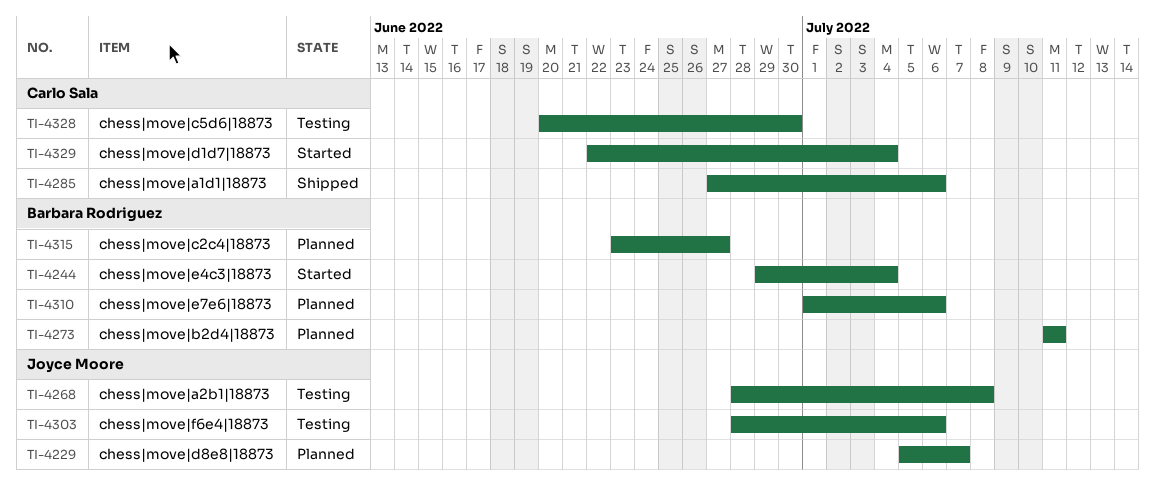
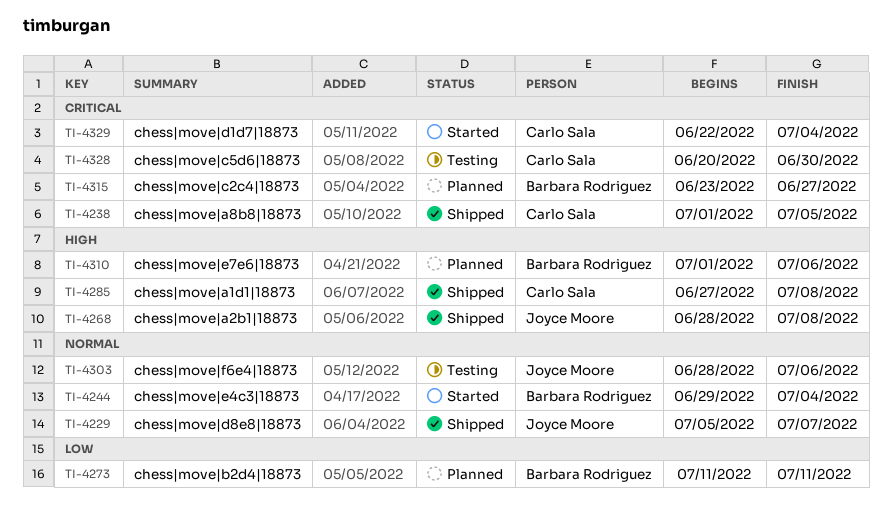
TI-4229, status: Planned -> Shipped
TI-4238: none -> present
TI-4268, status: Testing -> Shipped
TI-4285, due: Jul 6 -> Jul 8

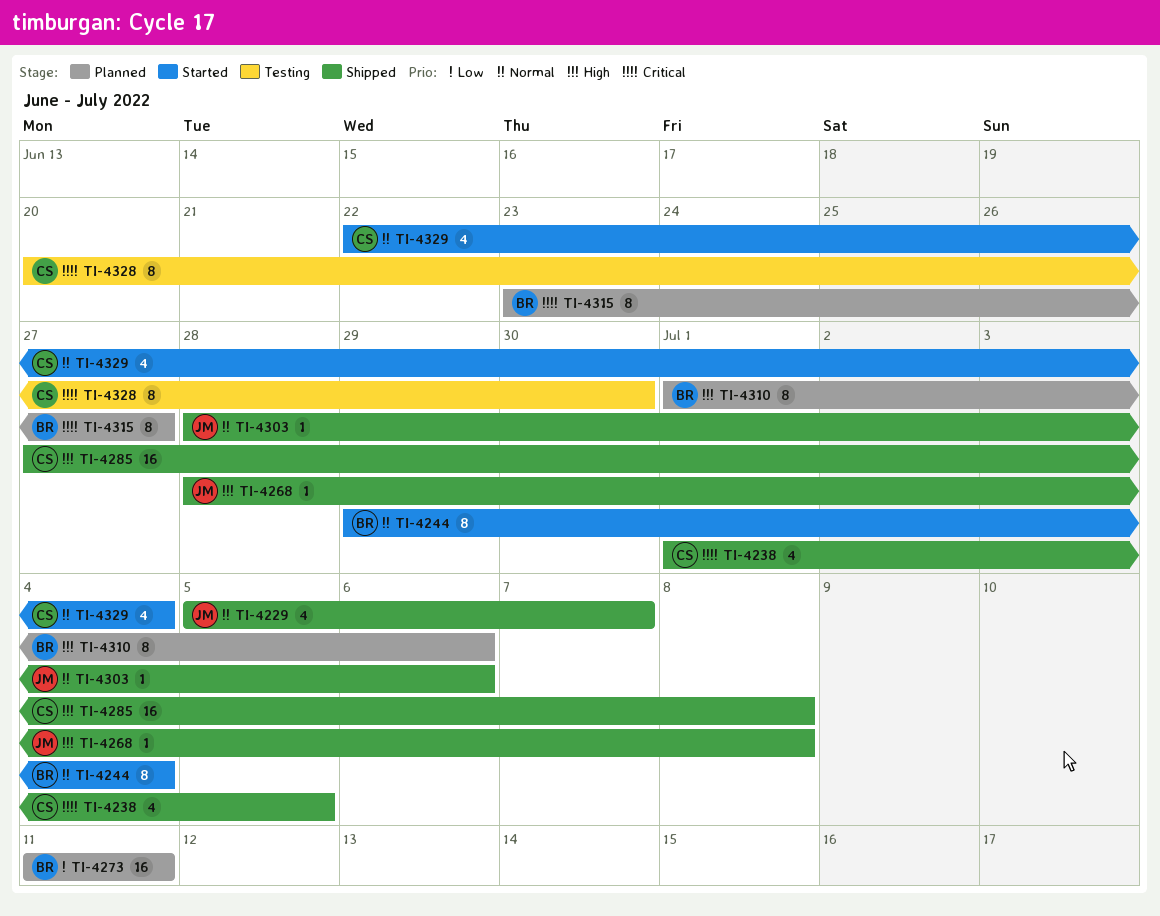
TI-4303, status: Testing -> Shipped
TI-4329, priority: Critical -> Normal

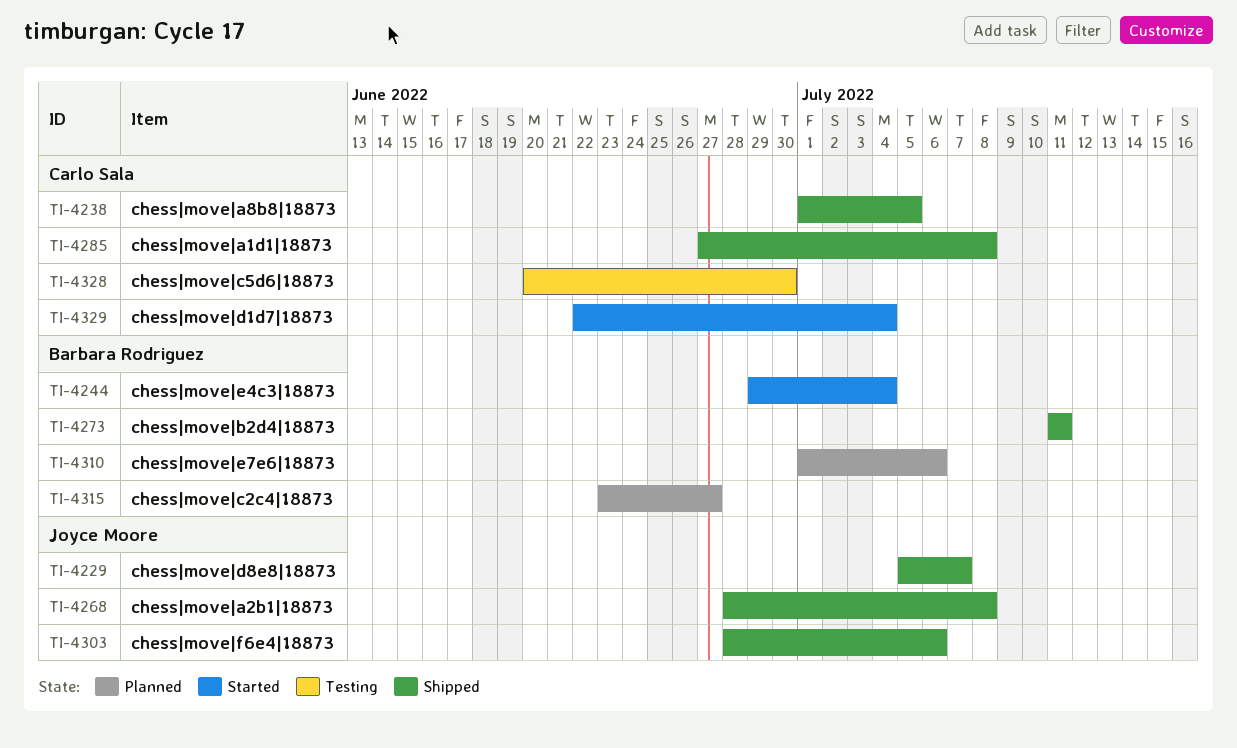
TI-4273, status: Planned -> Shipped

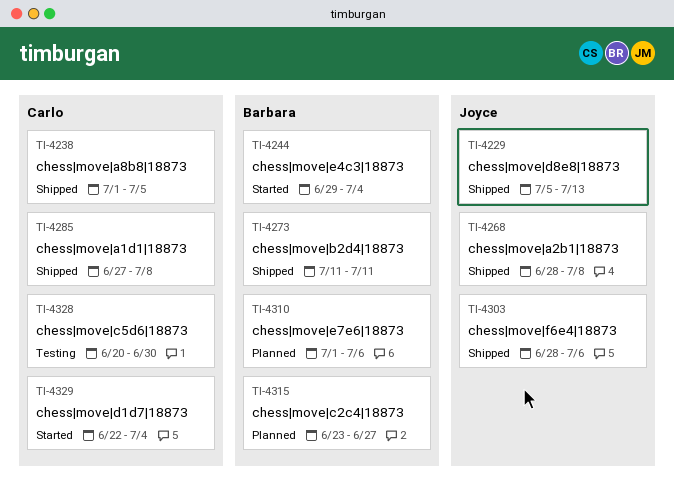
TI-4229, due: Jul 7 -> Jul 13

